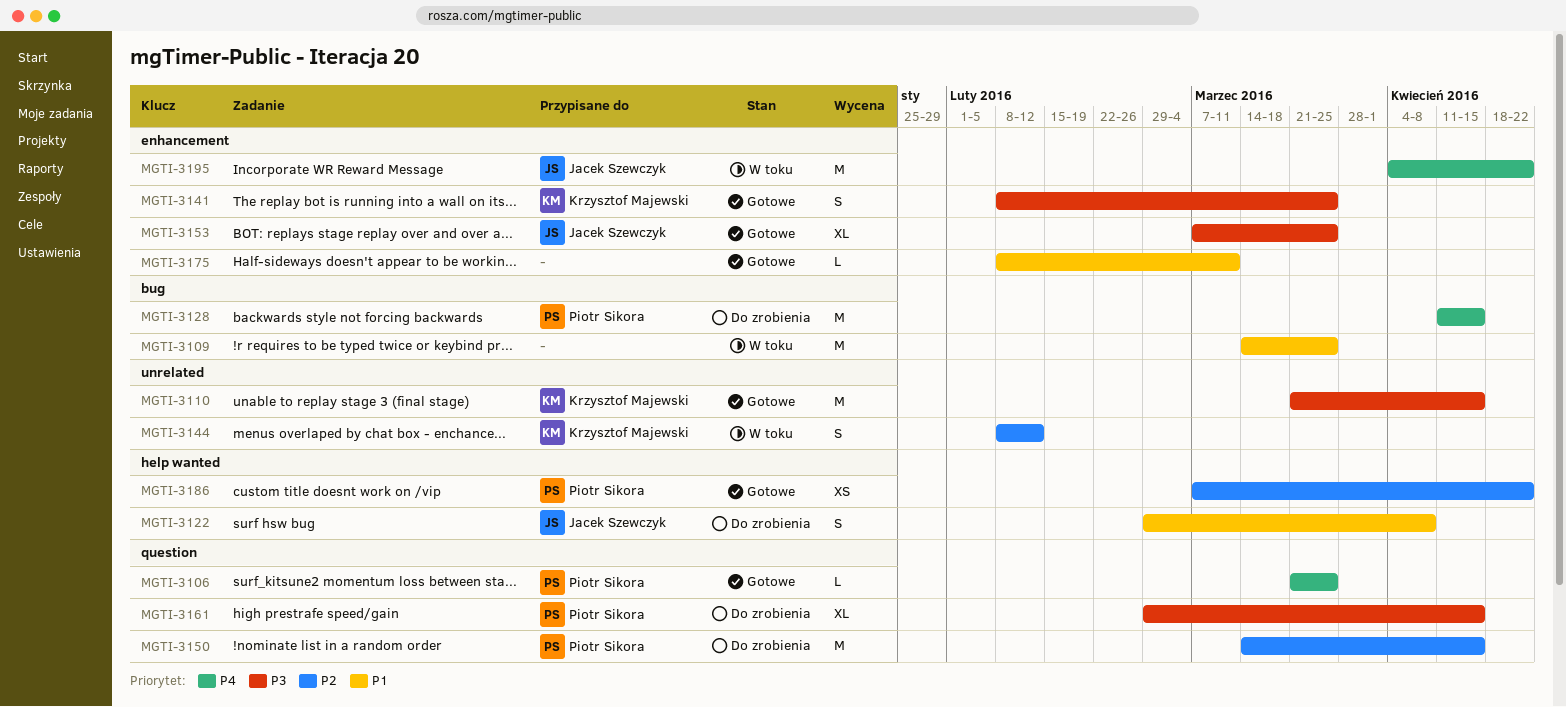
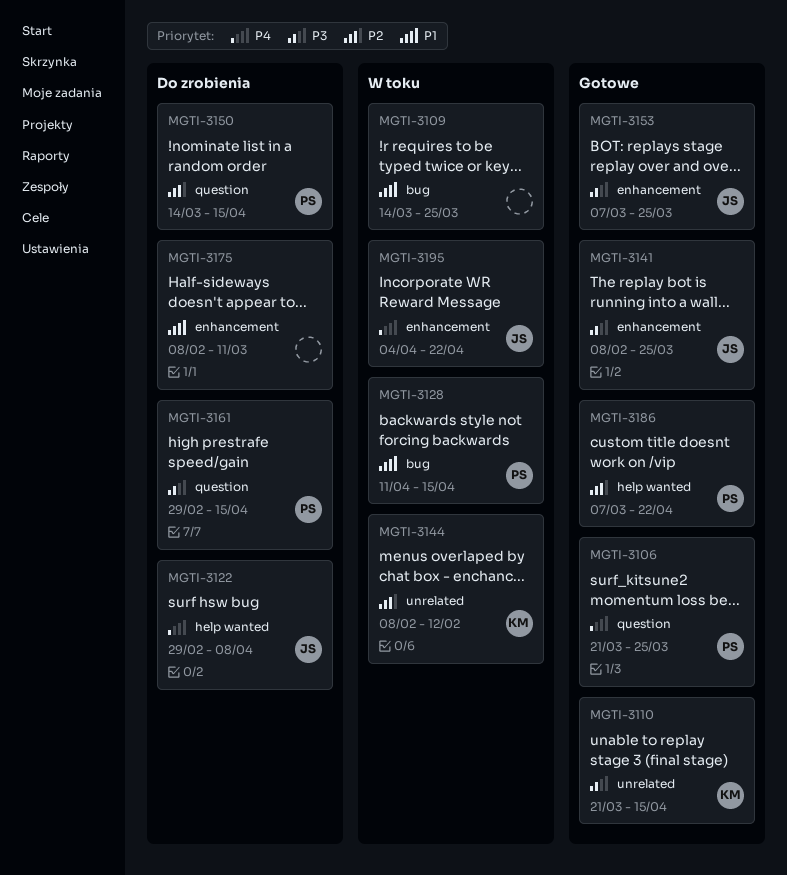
MGTI-3122, priority: P1 -> P4
MGTI-3128, status: Do zrobienia -> W toku
MGTI-3128, priority: P4 -> P1
MGTI-3141, owner: Krzysztof Majewski -> Jacek Szewczyk
MGTI-3175, status: Gotowe -> Do zrobienia

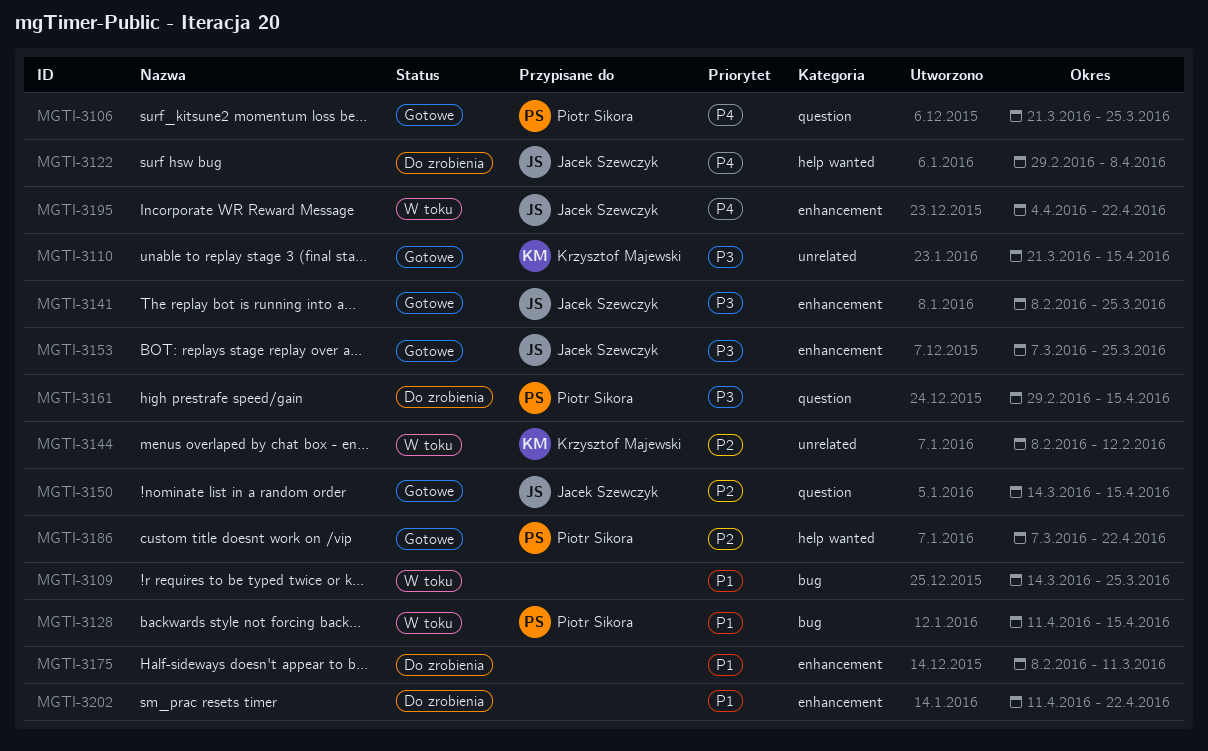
MGTI-3150, status: Do zrobienia -> Gotowe
MGTI-3150, owner: Piotr Sikora -> Jacek Szewczyk
MGTI-3202: none -> present

